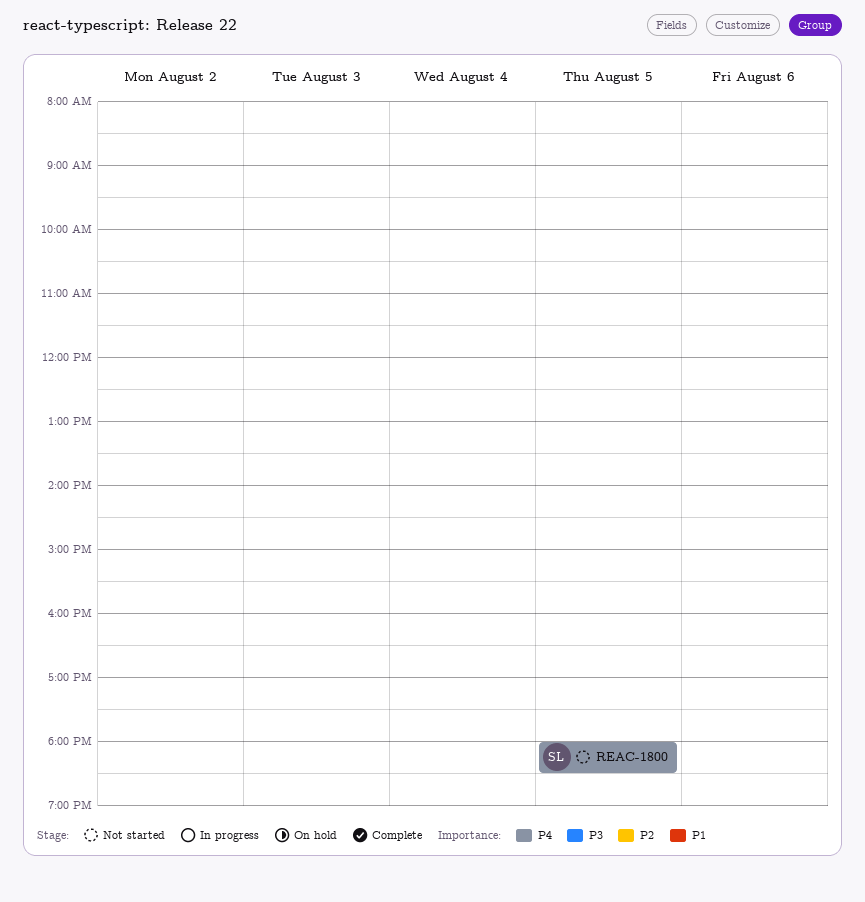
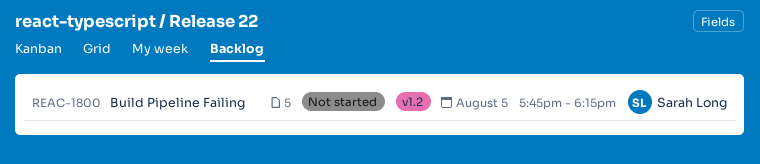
REAC-1800, begins: 18:00 -> 17:45
REAC-1800, ends: 18:30 -> 18:15

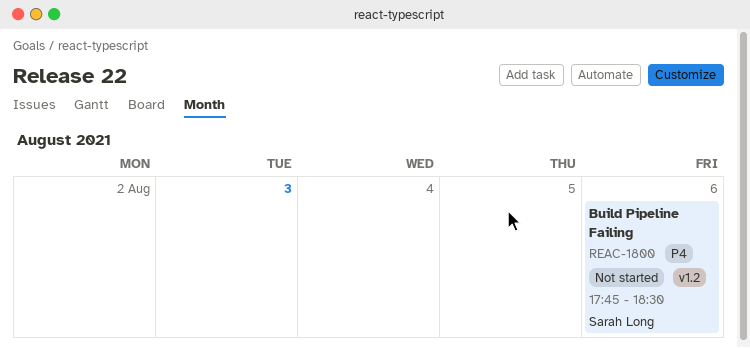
REAC-1800, day: Aug 5 -> Aug 6
REAC-1800, ends: 18:15 -> 18:30

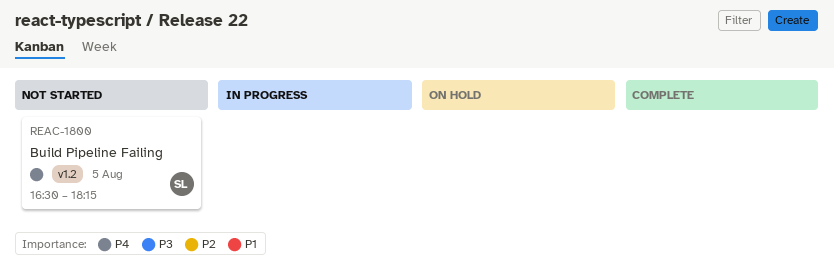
REAC-1800, day: Aug 6 -> Aug 5
REAC-1800, begins: 17:45 -> 16:30
REAC-1800, ends: 18:30 -> 18:15

